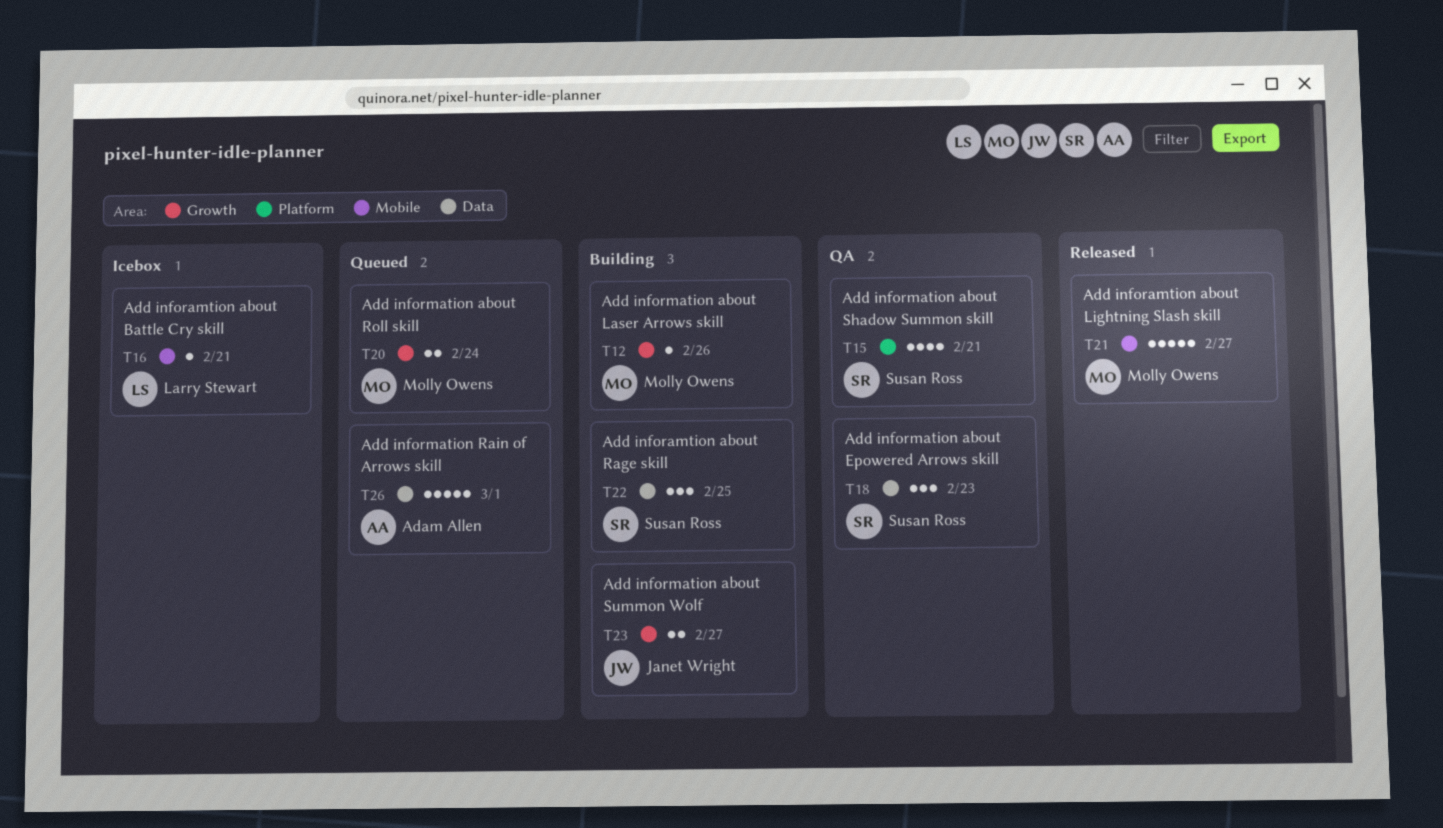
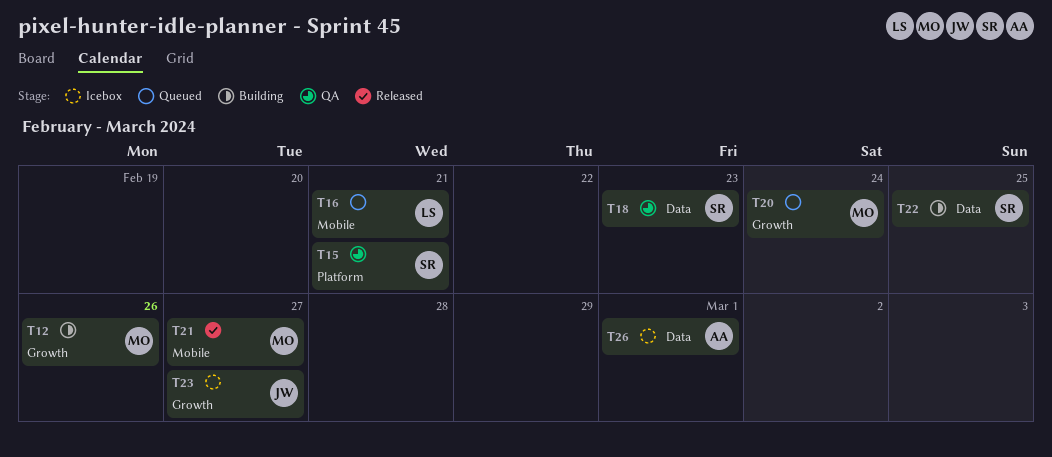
T16, status: Icebox -> Queued
T23, status: Building -> Icebox
T26, status: Queued -> Icebox

